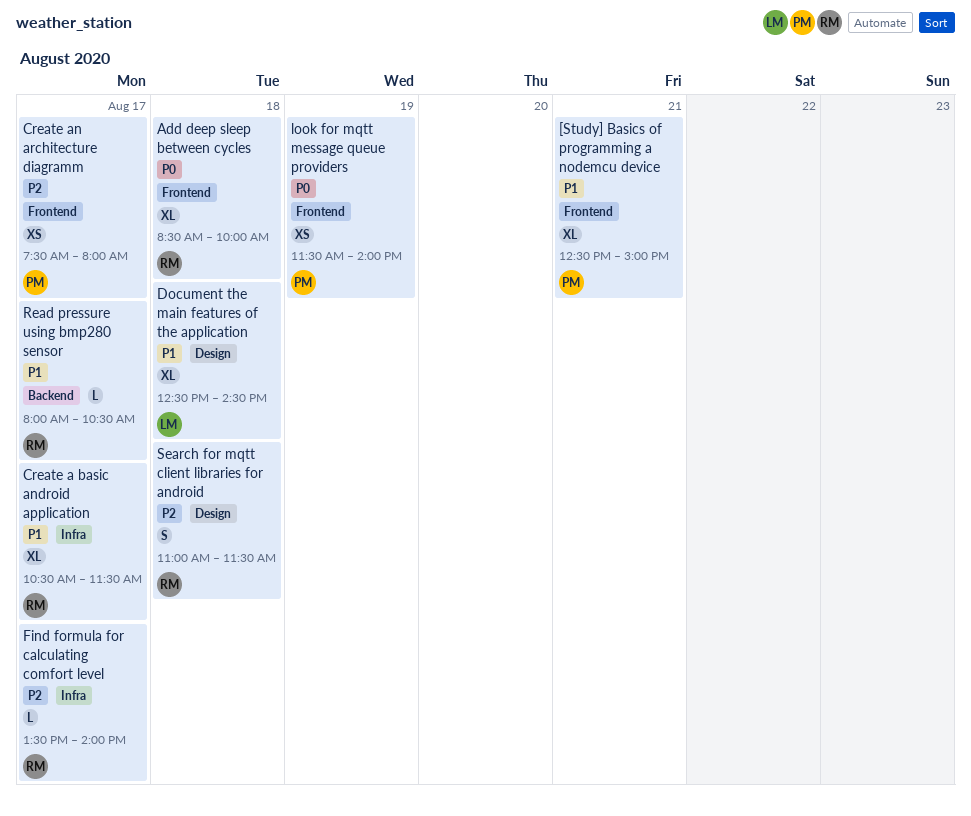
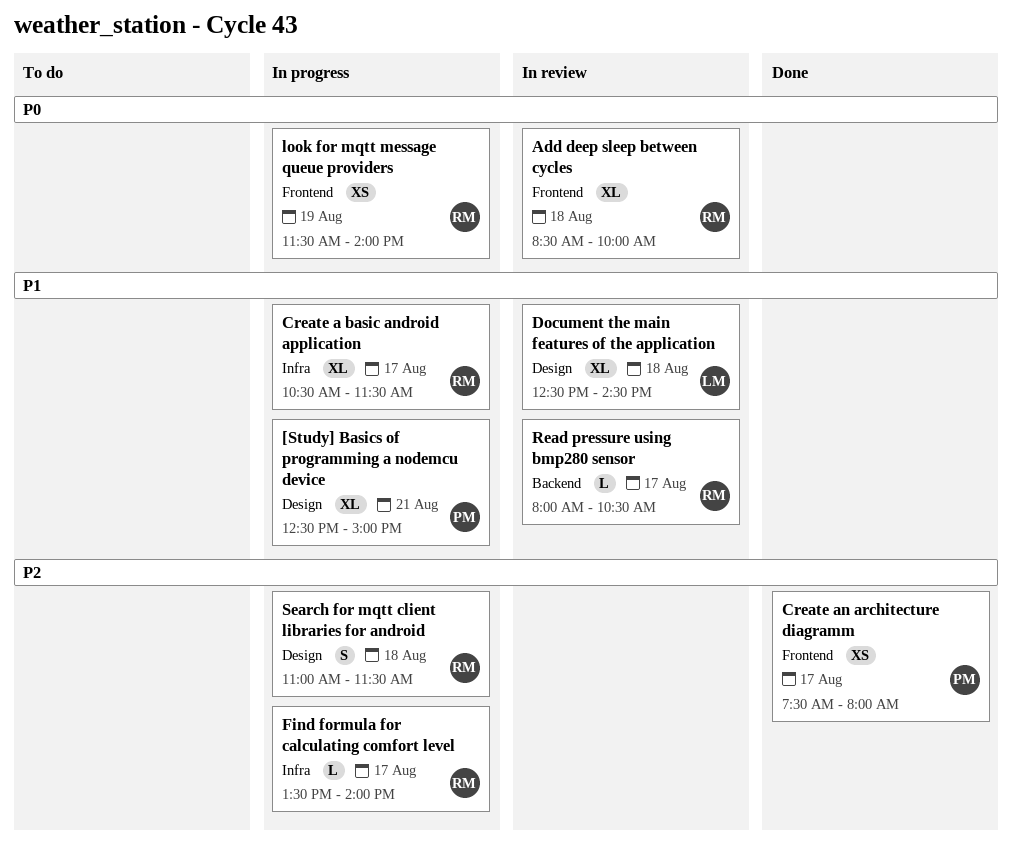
[Study] Basics of programming a nodemcu device, label: Frontend -> Design
look for mqtt message queue providers, owner: PM -> RM

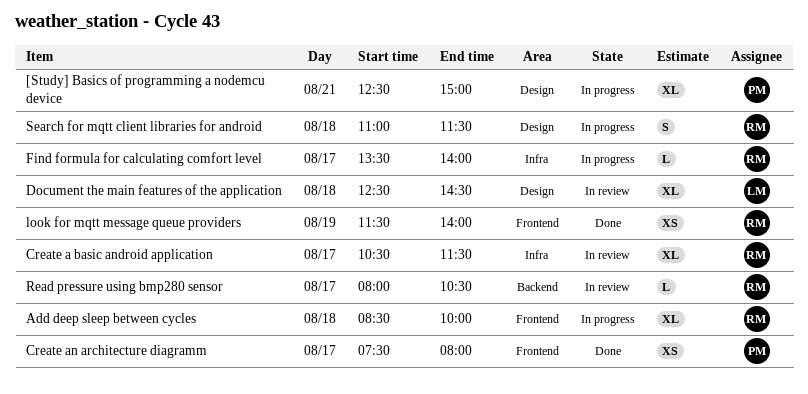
Add deep sleep between cycles, status: In review -> In progress
Create a basic android application, status: In progress -> In review
look for mqtt message queue providers, status: In progress -> Done

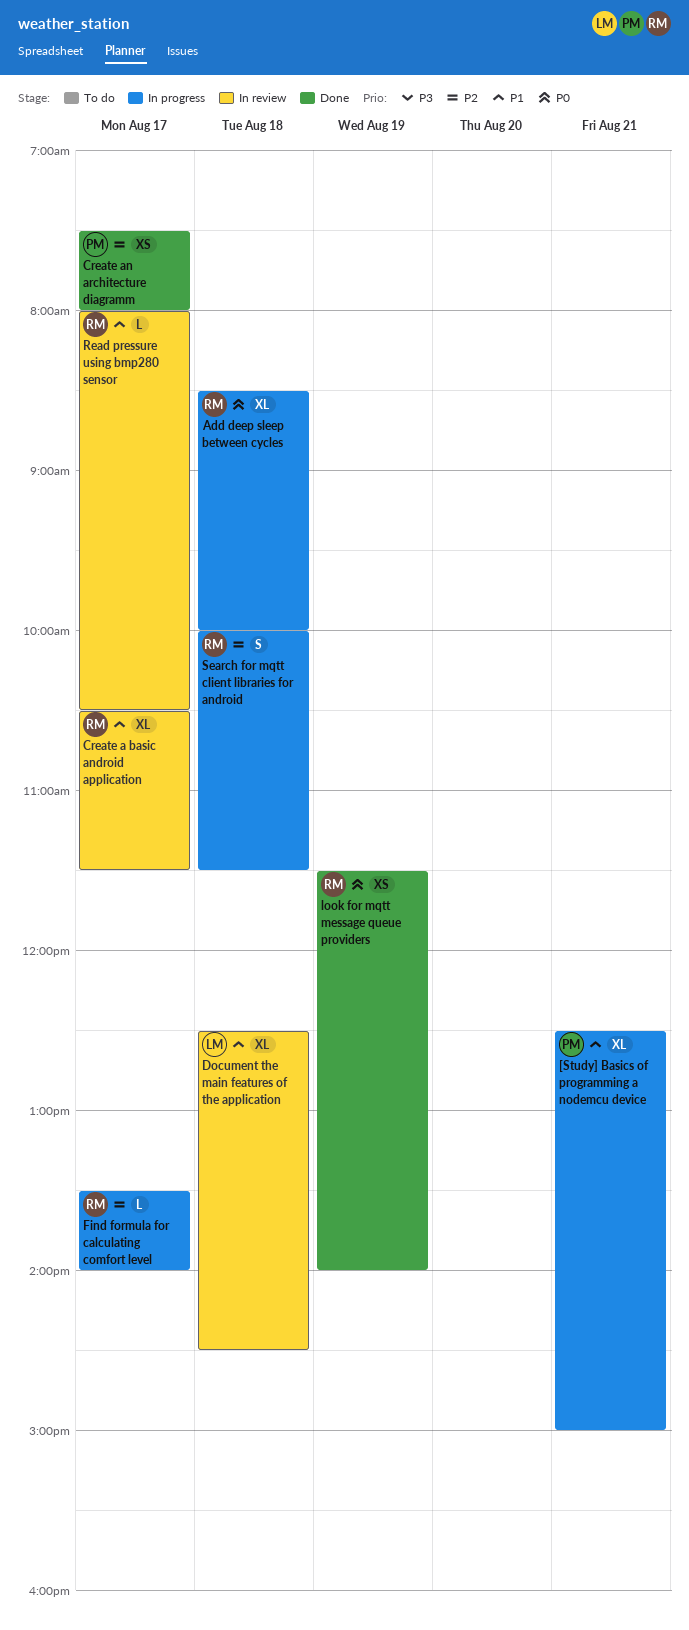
Search for mqtt client libraries for android, begins: 11:00 -> 10:00

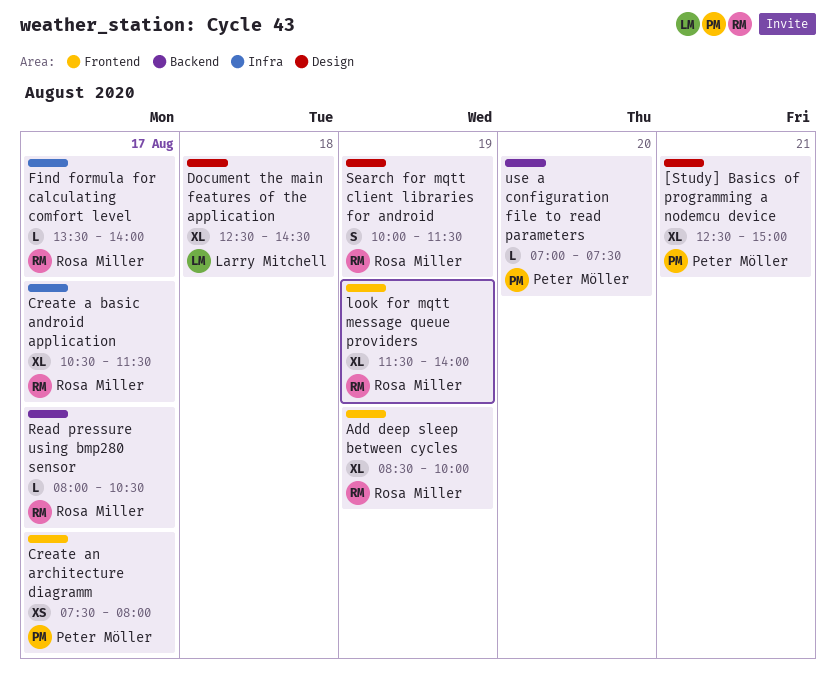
Add deep sleep between cycles, day: Aug 18 -> Aug 19
look for mqtt message queue providers, estimate: XS -> XL
Search for mqtt client libraries for android, day: Aug 18 -> Aug 19
use a configuration file to read parameters: none -> present

